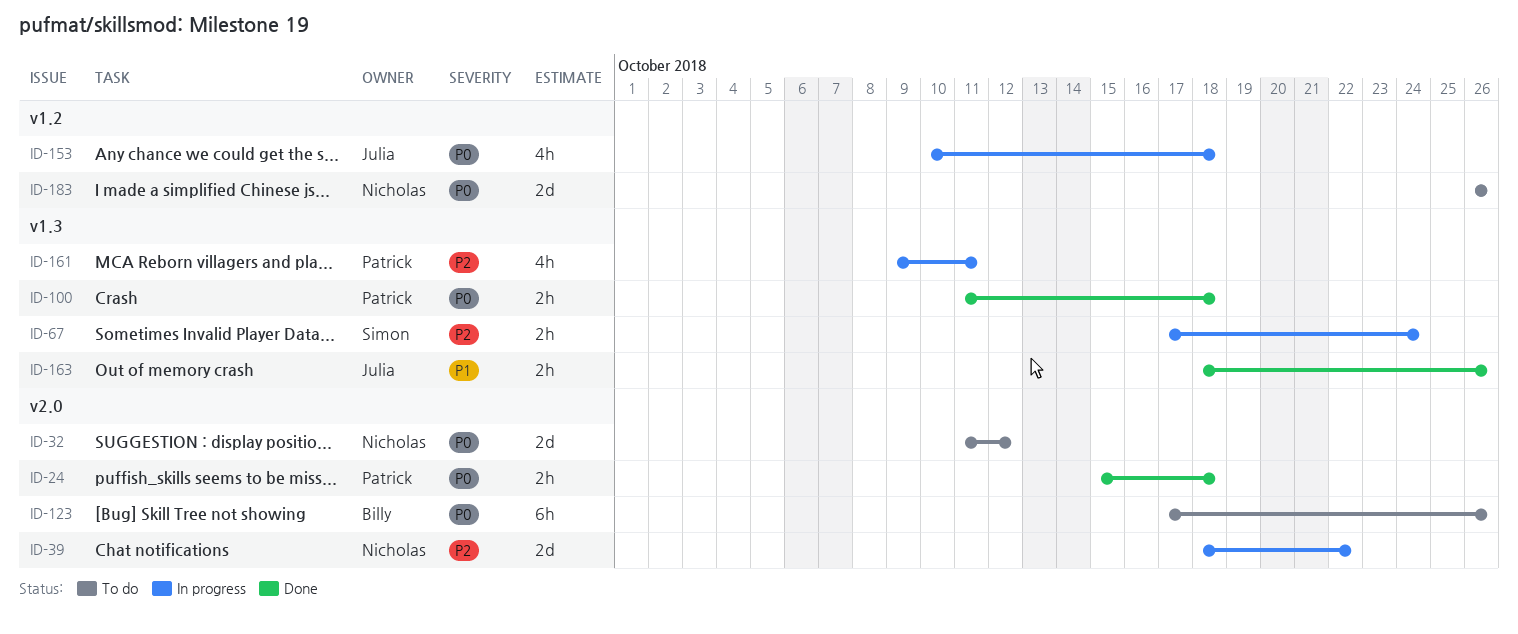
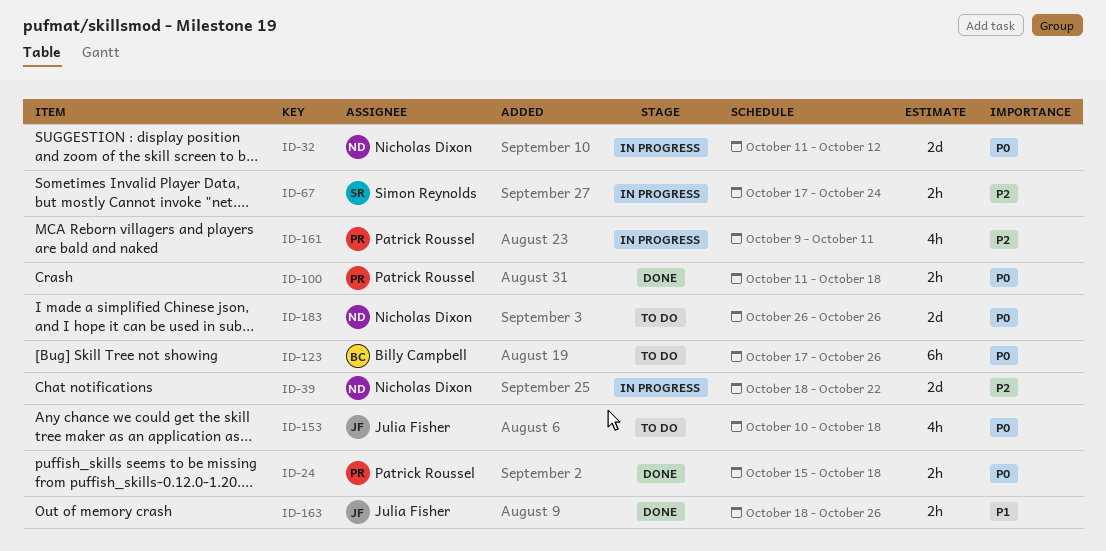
ID-32, status: To do -> In progress
ID-153, status: In progress -> To do

